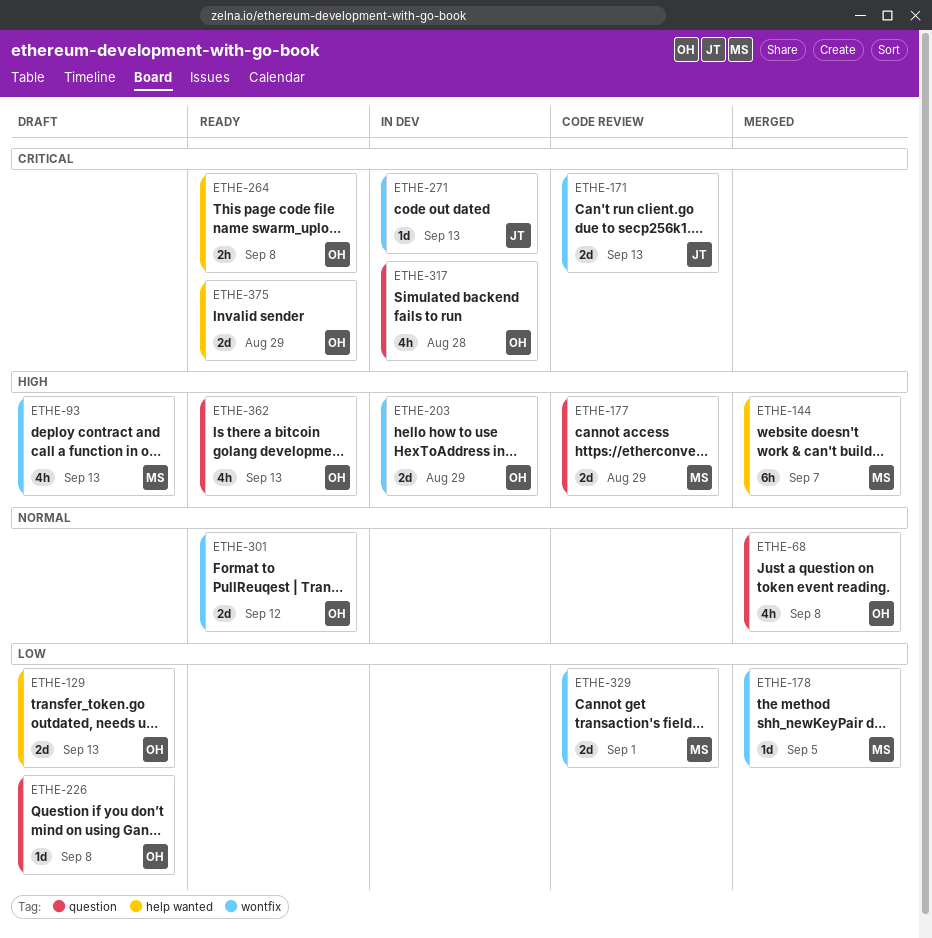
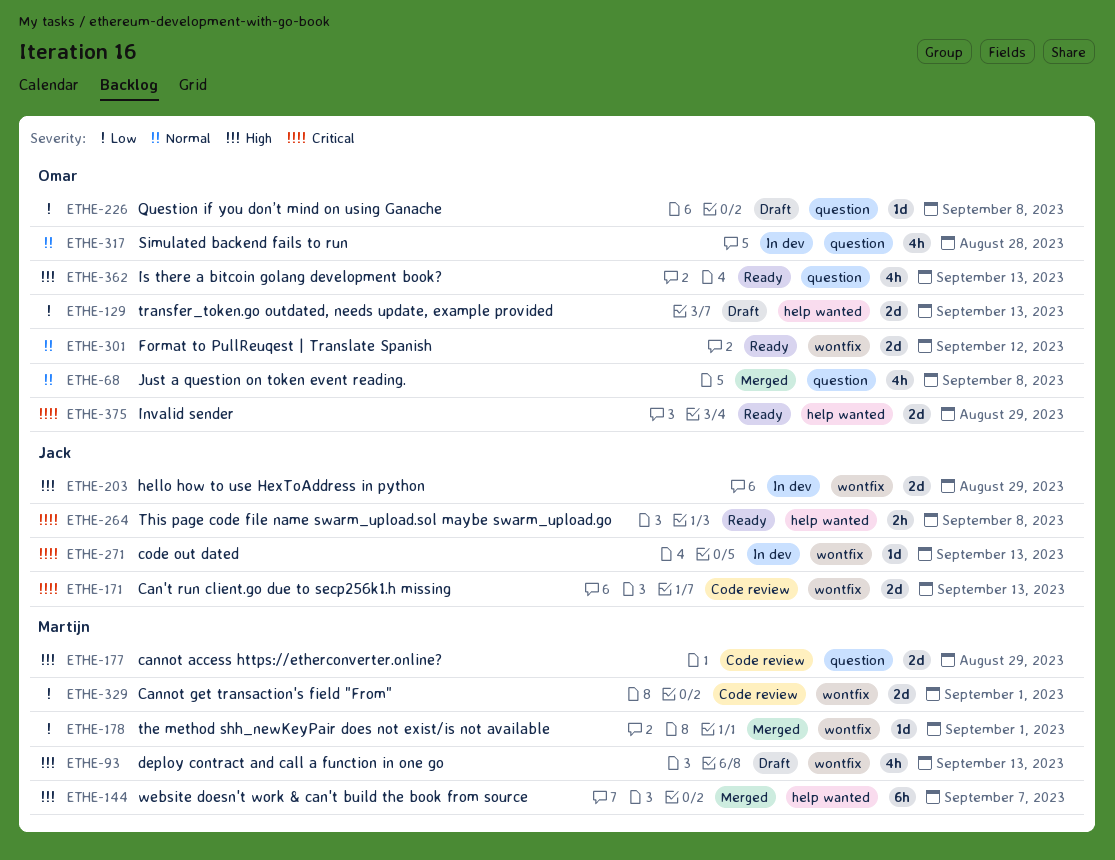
ETHE-178, due: Sep 5 -> Sep 1
ETHE-203, owner: Omar -> Jack
ETHE-264, owner: Omar -> Jack
ETHE-317, priority: Critical -> Normal

